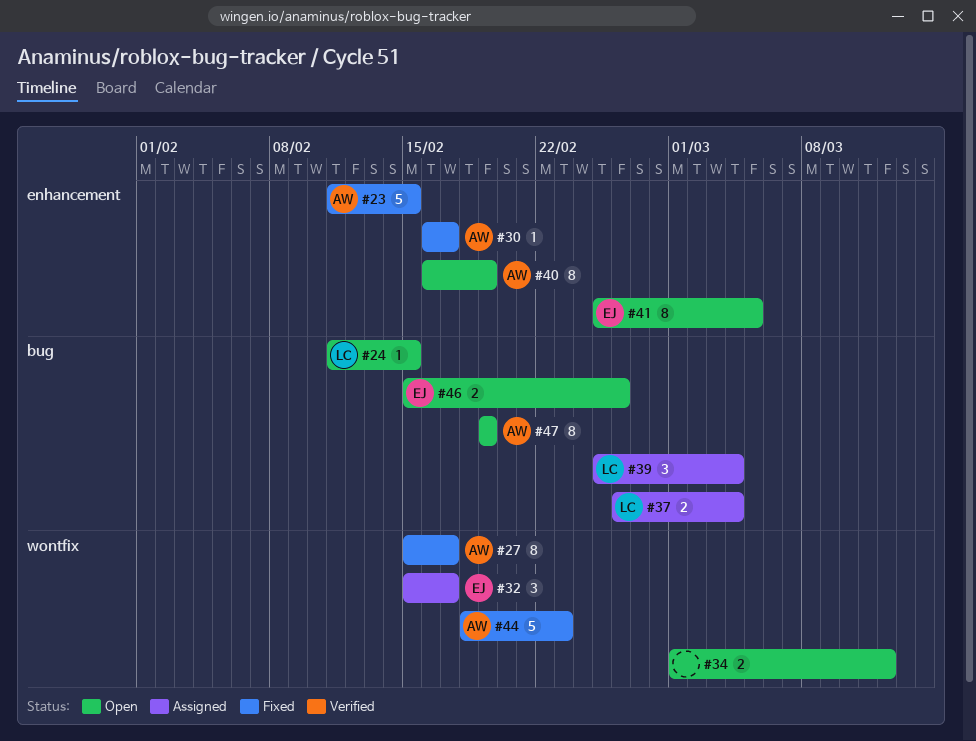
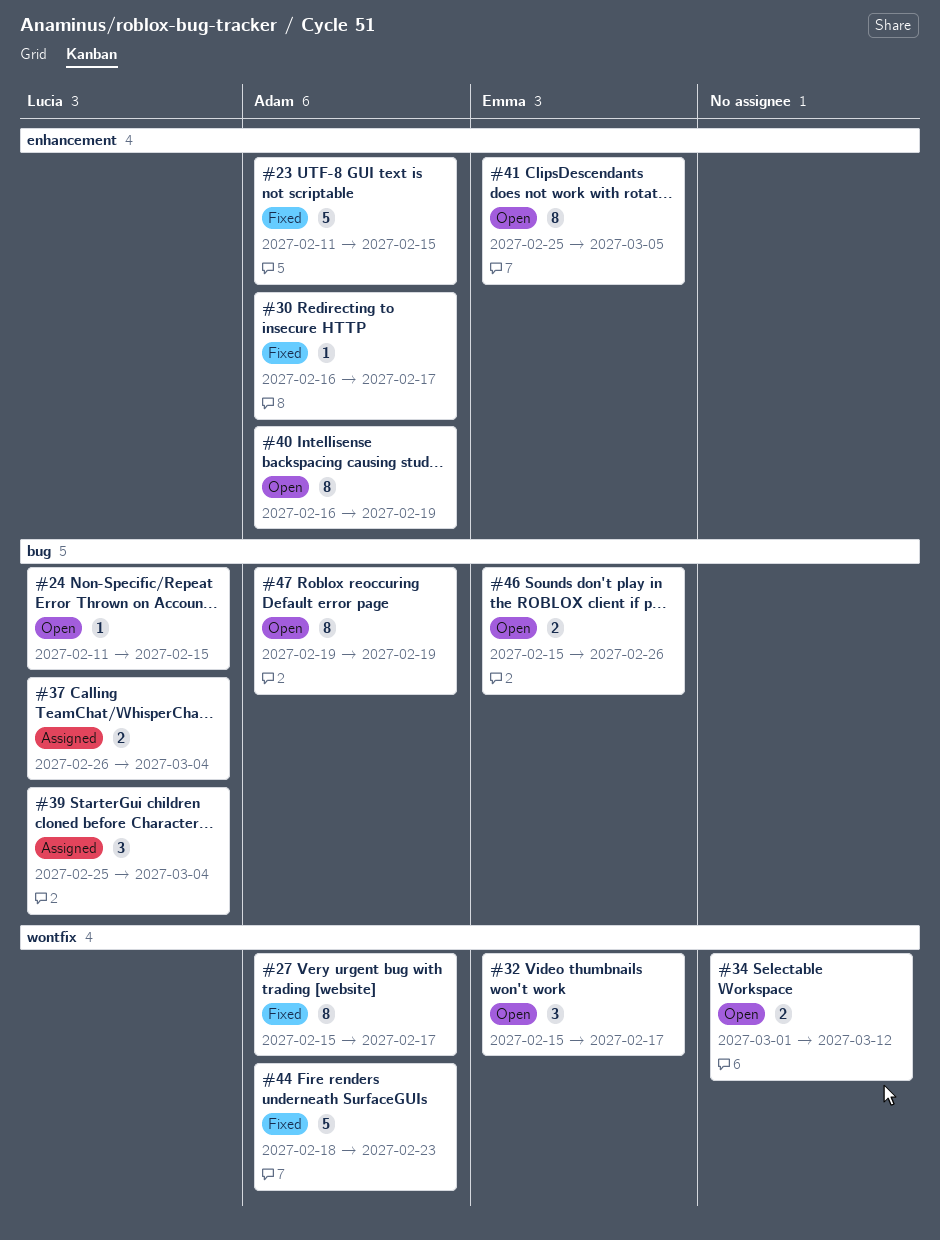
#32, status: Assigned -> Open

